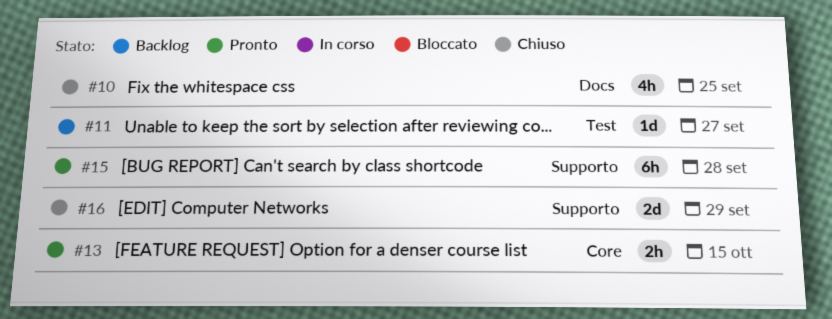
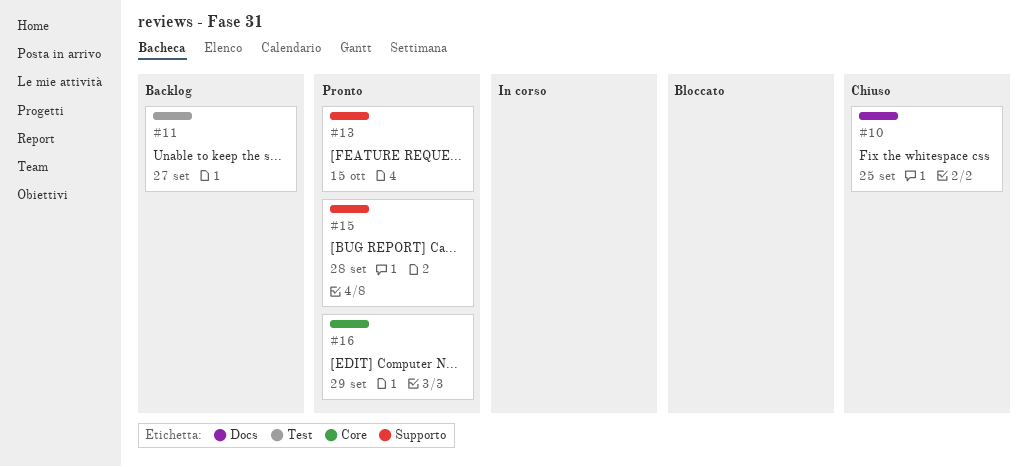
#13, label: Core -> Supporto
#16, status: Chiuso -> Pronto
#16, label: Supporto -> Core

